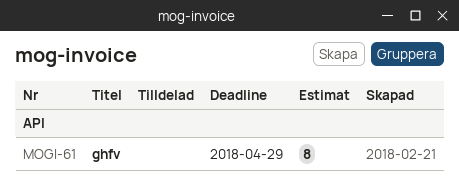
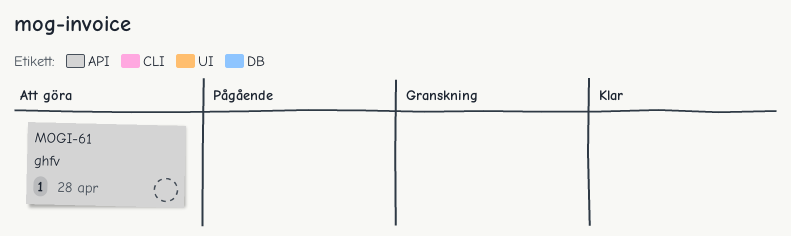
MOGI-61, estimate: 8 -> 1
MOGI-61, due: Apr 29 -> Apr 28

